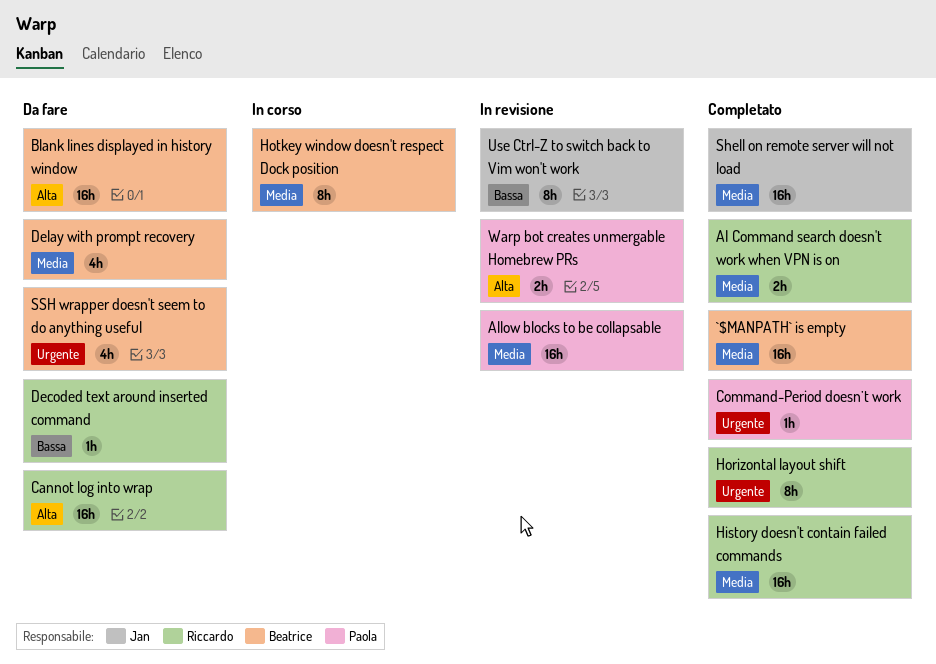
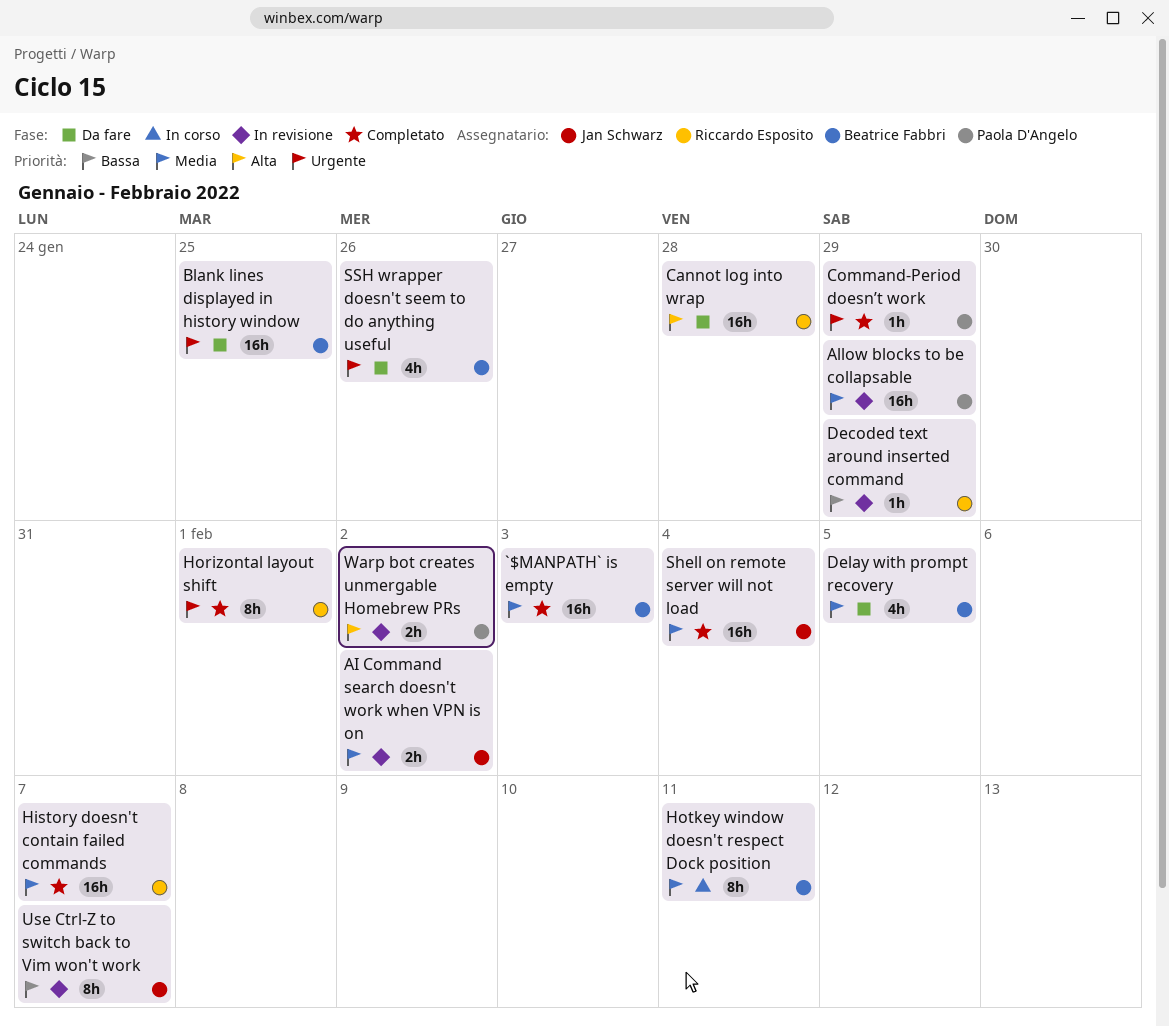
AI Command search doesn't work when VPN is on, status: Completato -> In revisione
AI Command search doesn't work when VPN is on, owner: Riccardo Esposito -> Jan Schwarz
Blank lines displayed in history window, priority: Alta -> Urgente
Decoded text around inserted command, status: Da fare -> In revisione

